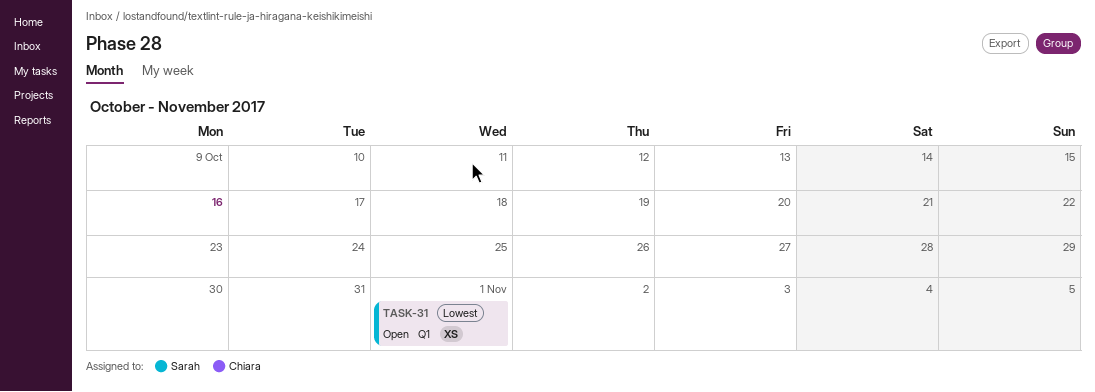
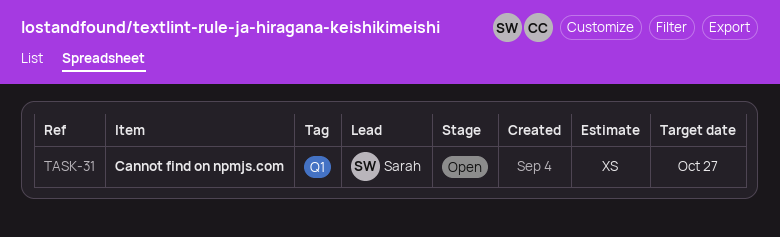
TASK-31, due: Nov 1 -> Oct 27

